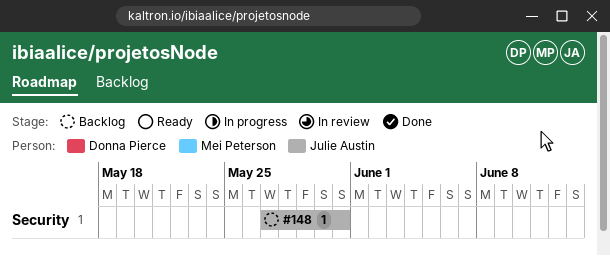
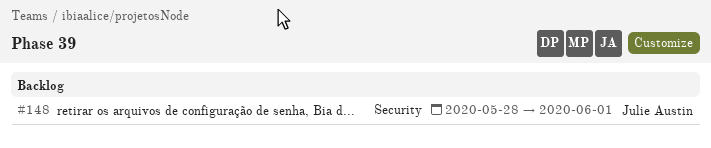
#148, start: May 27 -> May 28
#148, due: May 31 -> Jun 1

